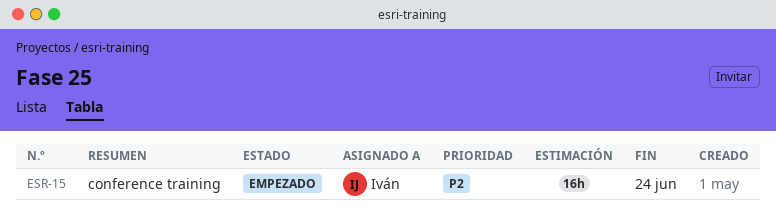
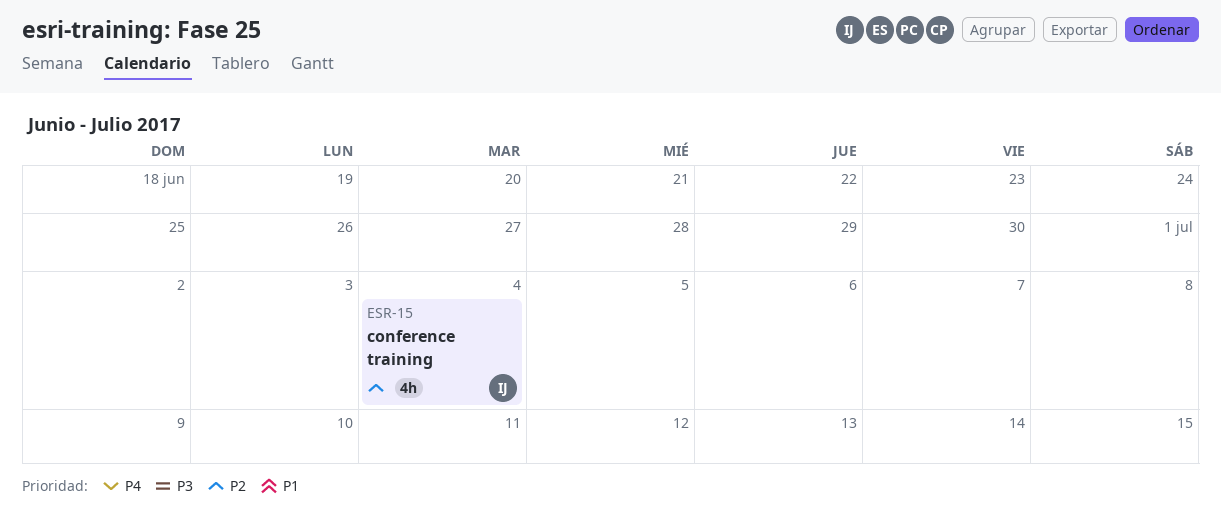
ESR-15, estimate: 16h -> 4h
ESR-15, due: Jun 24 -> Jul 4

